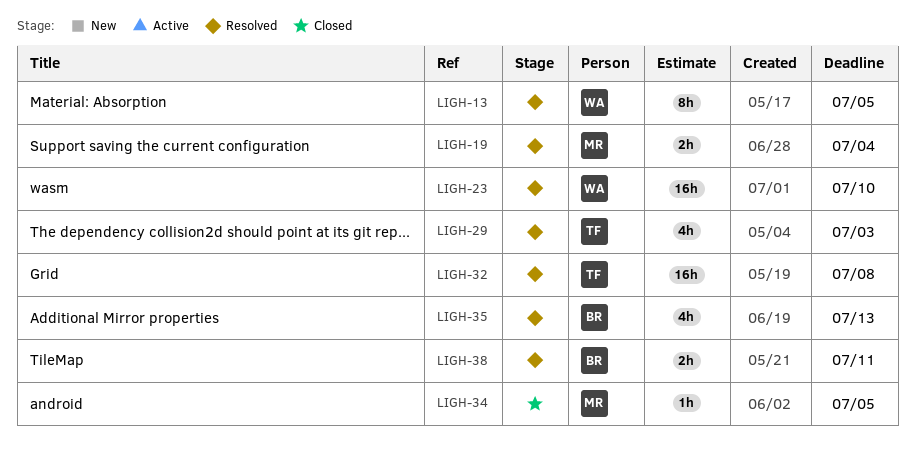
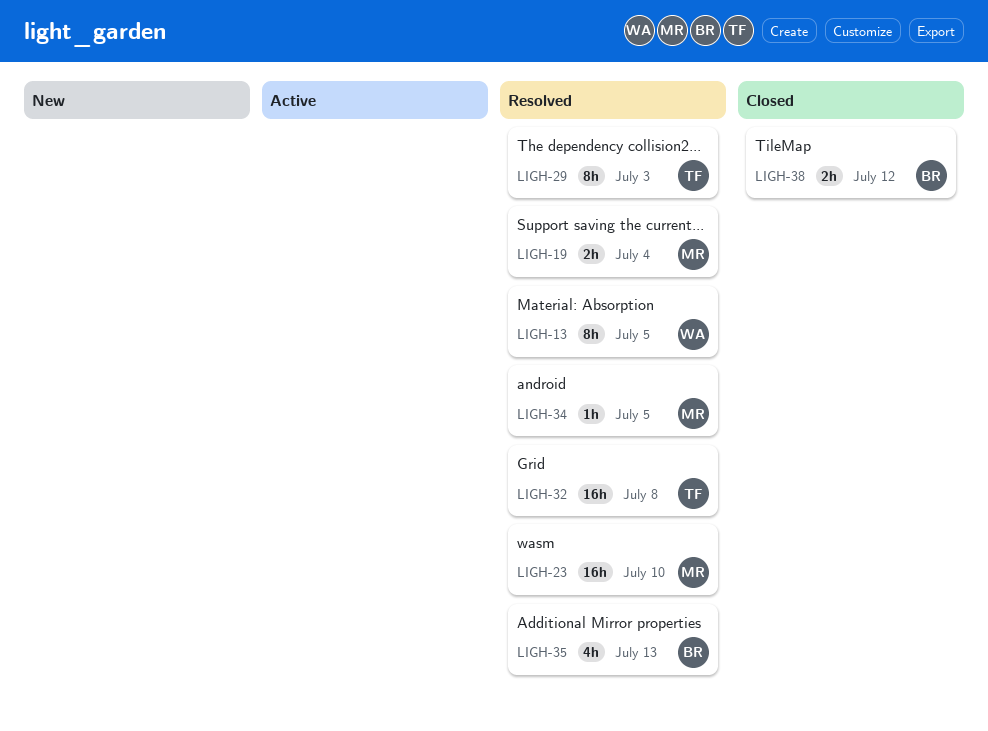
LIGH-23, owner: WA -> MR
LIGH-29, estimate: 4h -> 8h
LIGH-34, status: Closed -> Resolved
LIGH-38, status: Resolved -> Closed
LIGH-38, due: Jul 11 -> Jul 12

